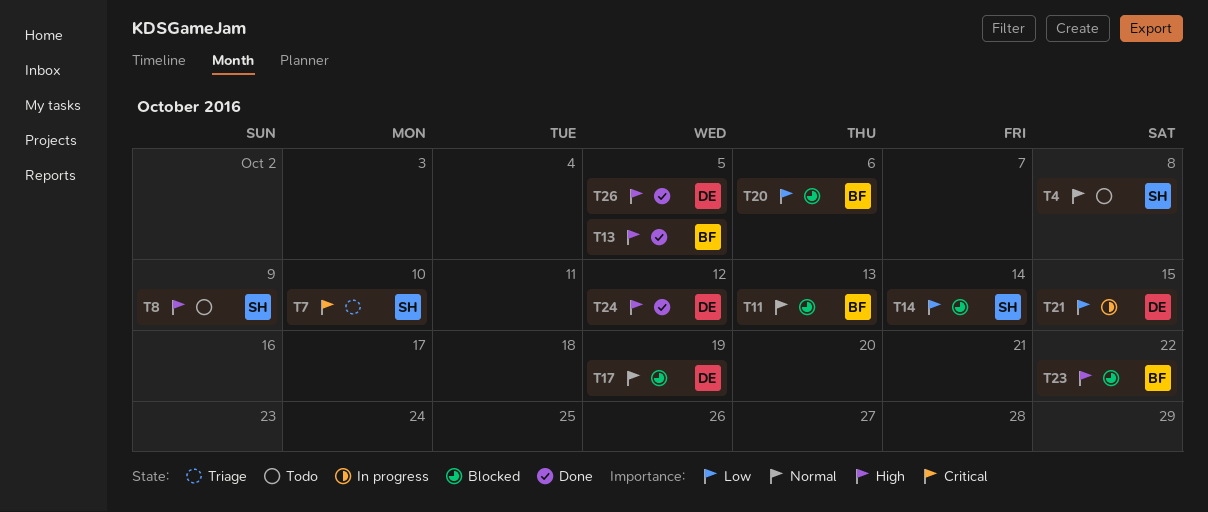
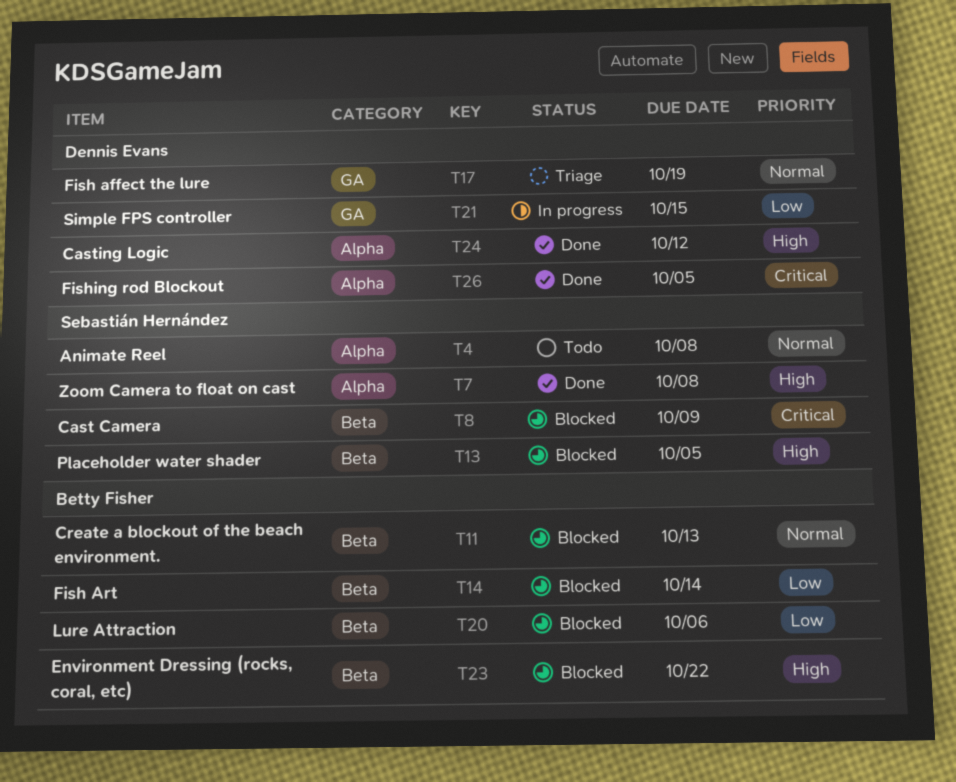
T7, status: Triage -> Done
T7, priority: Critical -> High
T7, due: Oct 10 -> Oct 8
T8, status: Todo -> Blocked
T8, priority: High -> Critical
T13, status: Done -> Blocked
T13, owner: Betty Fisher -> Sebastián Hernández
T14, owner: Sebastián Hernández -> Betty Fisher
T17, status: Blocked -> Triage
T26, priority: High -> Critical

